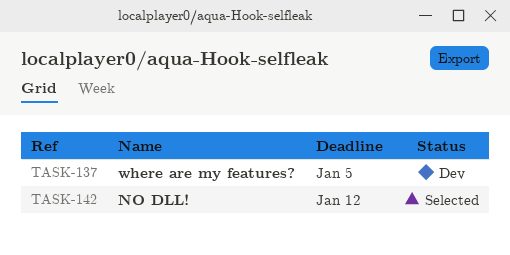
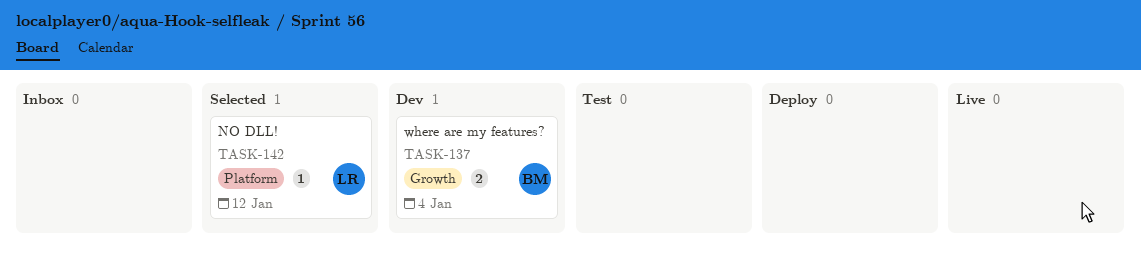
TASK-137, due: Jan 5 -> Jan 4

